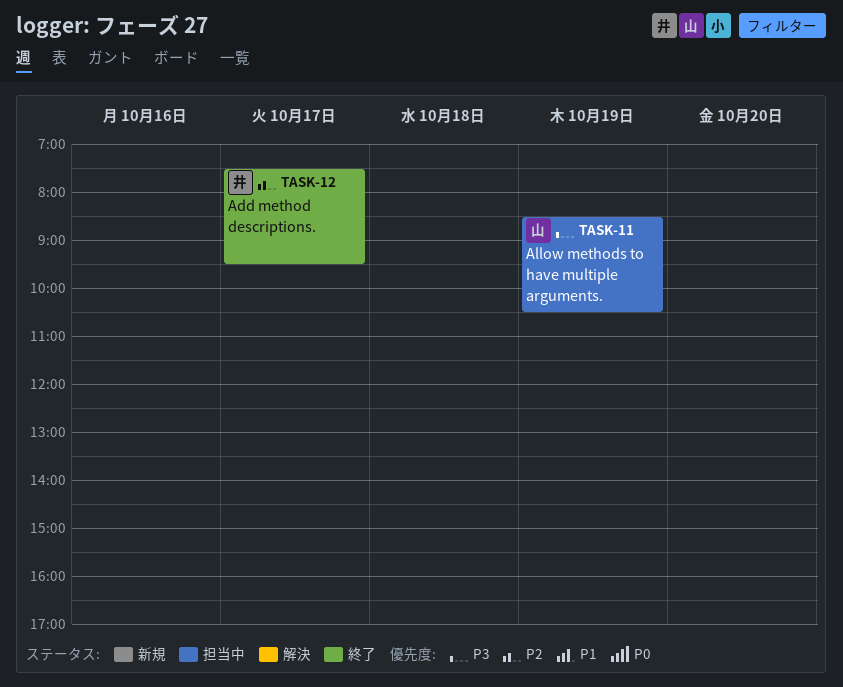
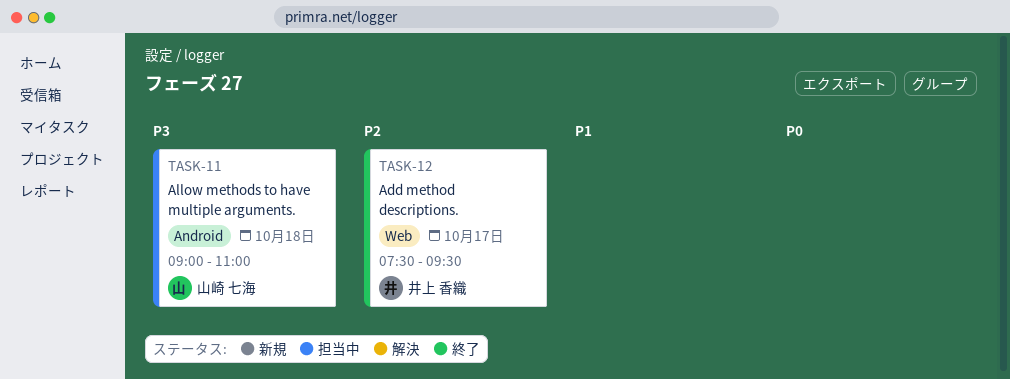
TASK-11, day: Oct 19 -> Oct 18
TASK-11, begins: 08:30 -> 09:00
TASK-11, ends: 10:30 -> 11:00

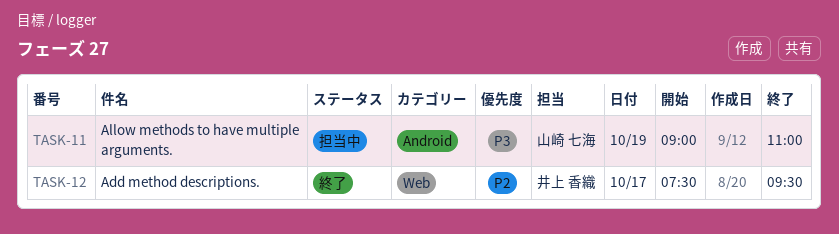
TASK-11, day: Oct 18 -> Oct 19

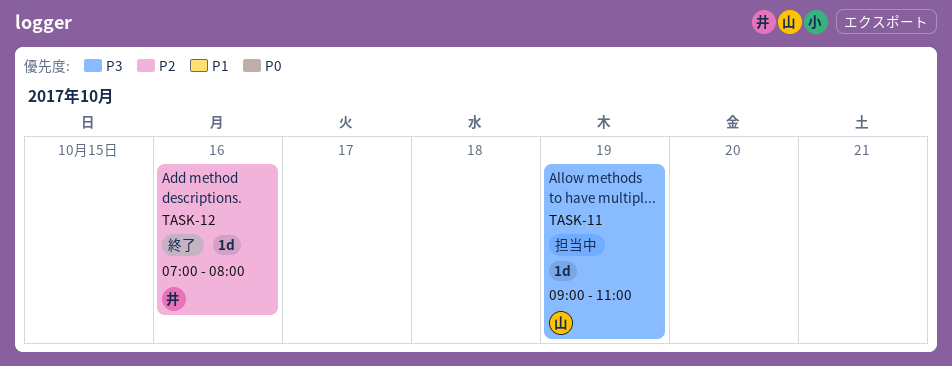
TASK-12, day: Oct 17 -> Oct 16
TASK-12, begins: 07:30 -> 07:00
TASK-12, ends: 09:30 -> 08:00

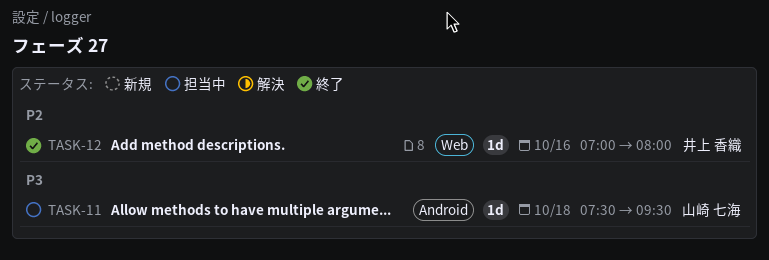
TASK-11, day: Oct 19 -> Oct 18
TASK-11, begins: 09:00 -> 07:30
TASK-11, ends: 11:00 -> 09:30

